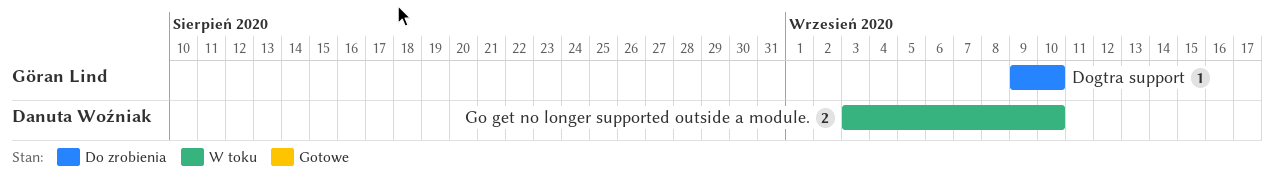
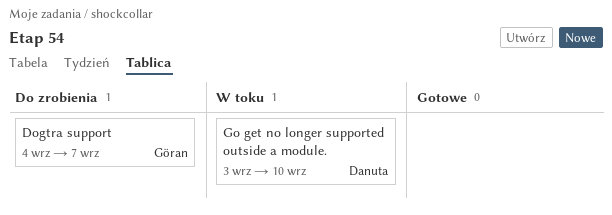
Dogtra support, start: Sep 9 -> Sep 4
Dogtra support, due: Sep 10 -> Sep 7

